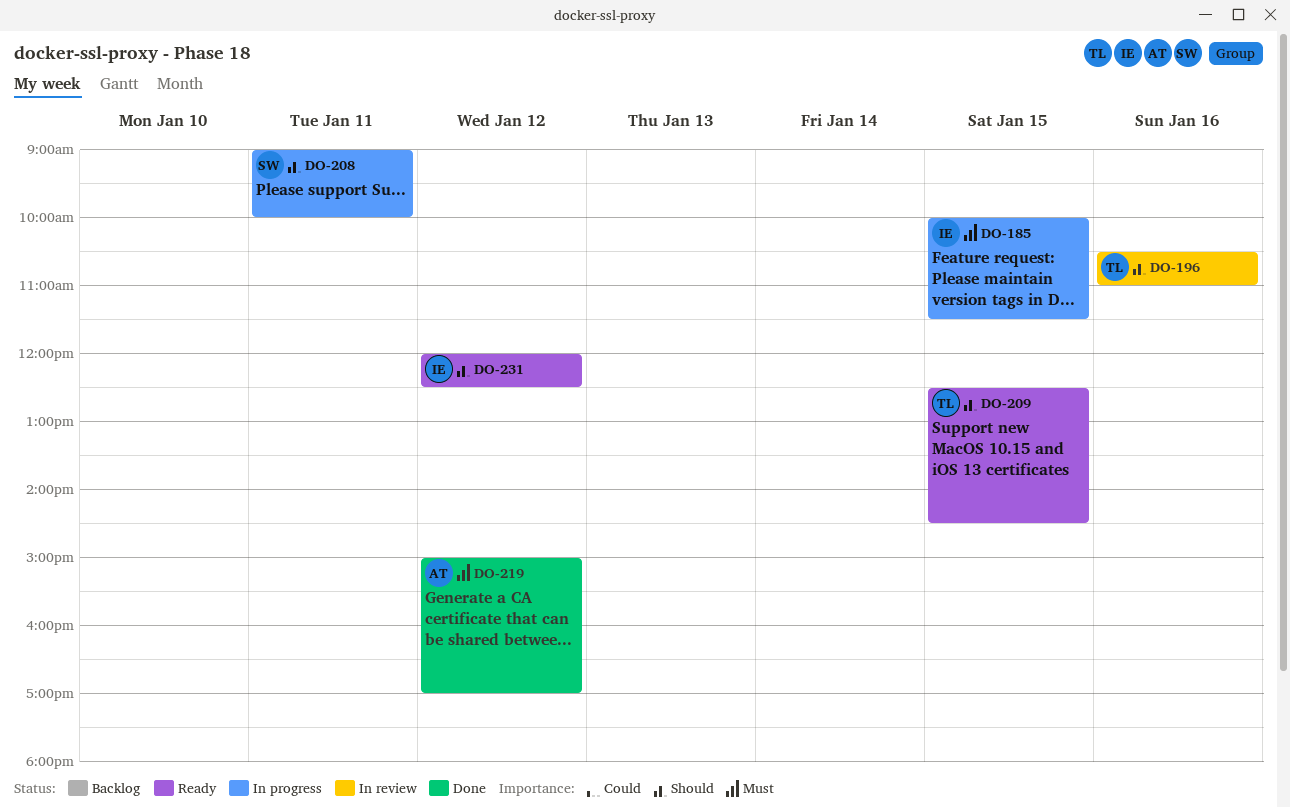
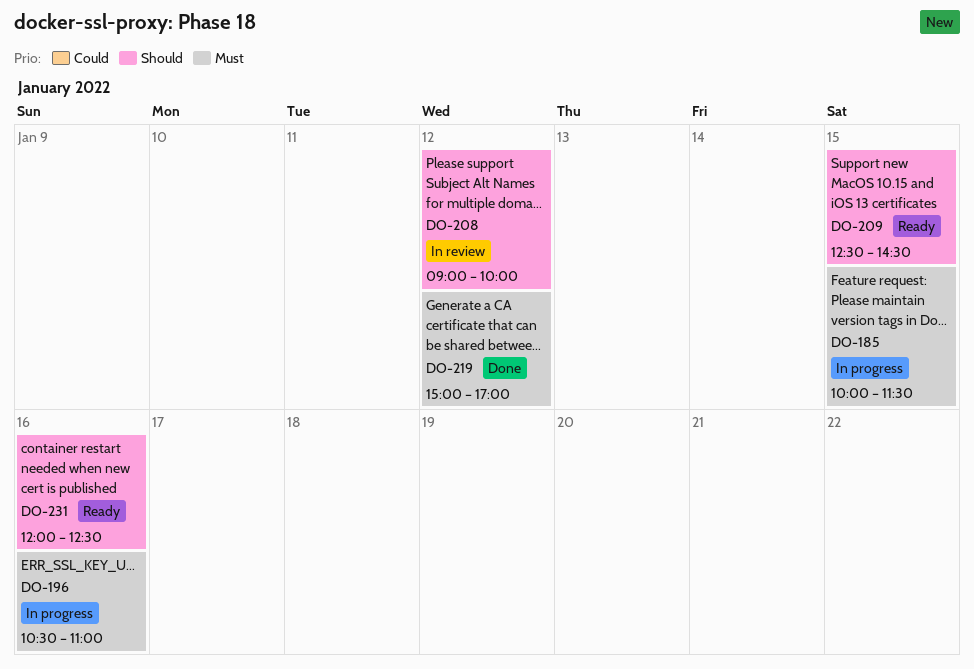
DO-196, status: In review -> In progress
DO-196, priority: Should -> Must
DO-208, status: In progress -> In review
DO-208, day: Jan 11 -> Jan 12
DO-231, day: Jan 12 -> Jan 16

